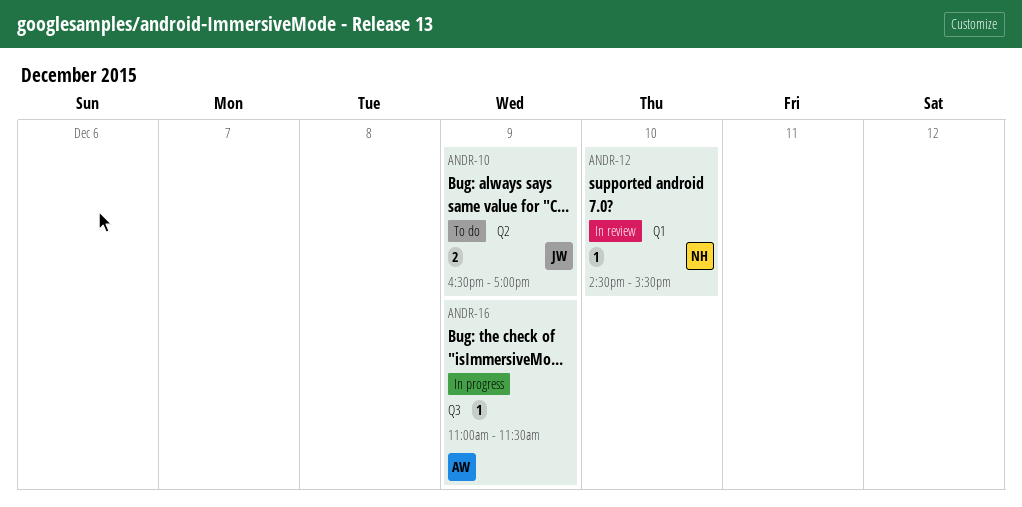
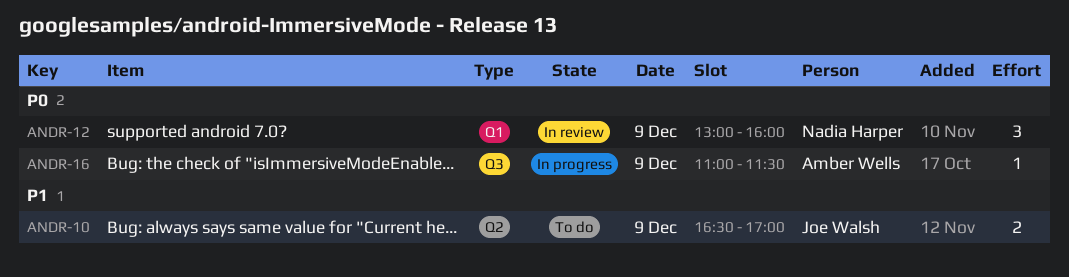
ANDR-12, estimate: 1 -> 3
ANDR-12, day: Dec 10 -> Dec 9
ANDR-12, begins: 14:30 -> 13:00
ANDR-12, ends: 15:30 -> 16:00

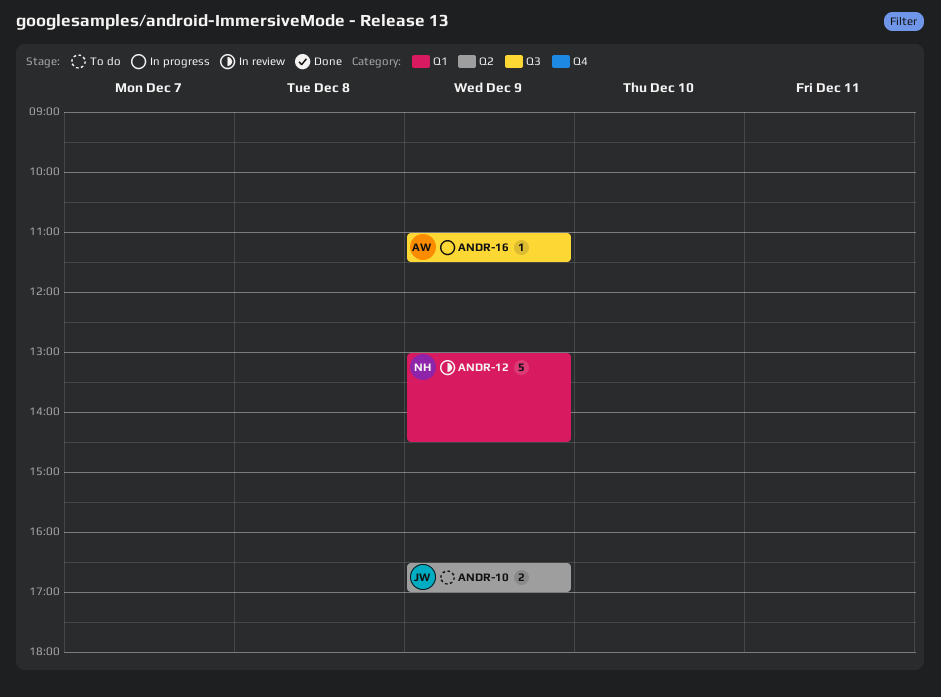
ANDR-12, estimate: 3 -> 5
ANDR-12, ends: 16:00 -> 14:30

